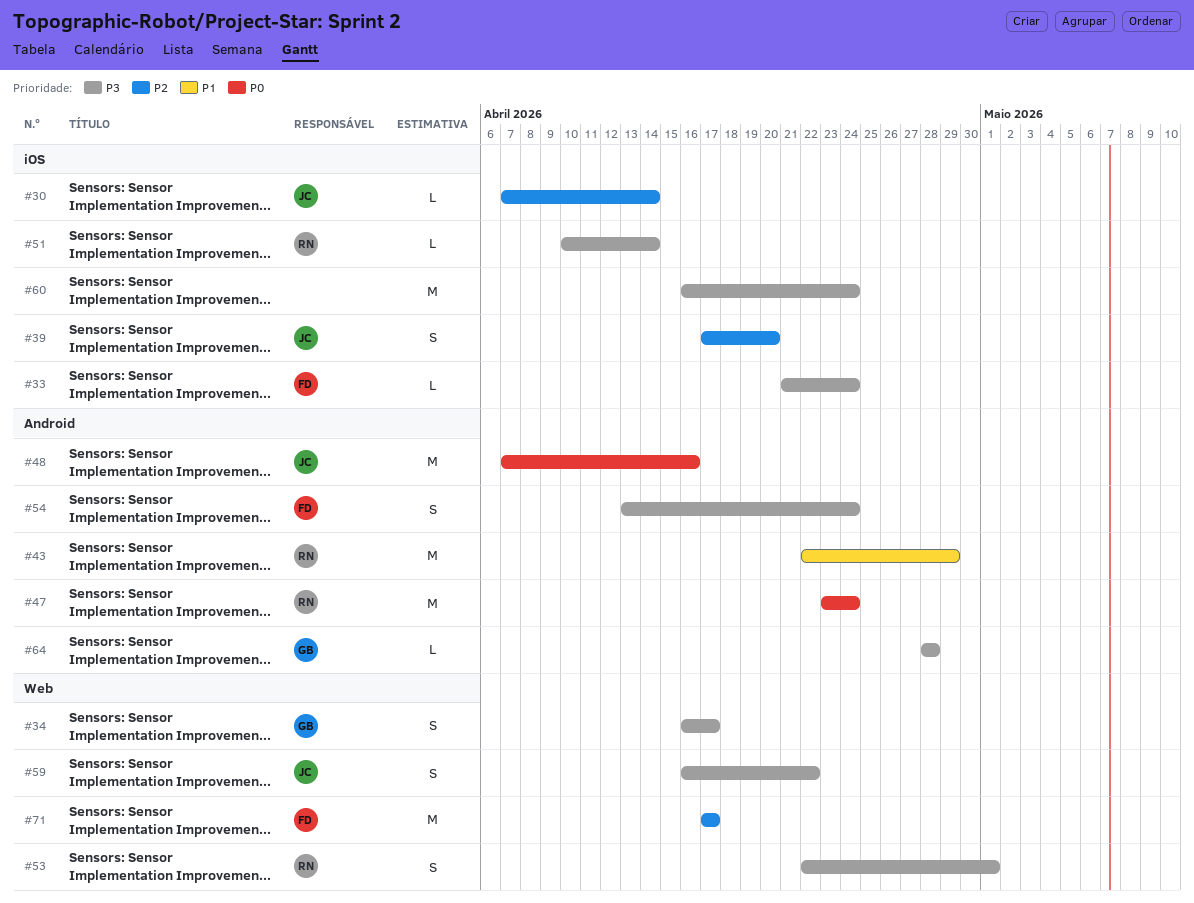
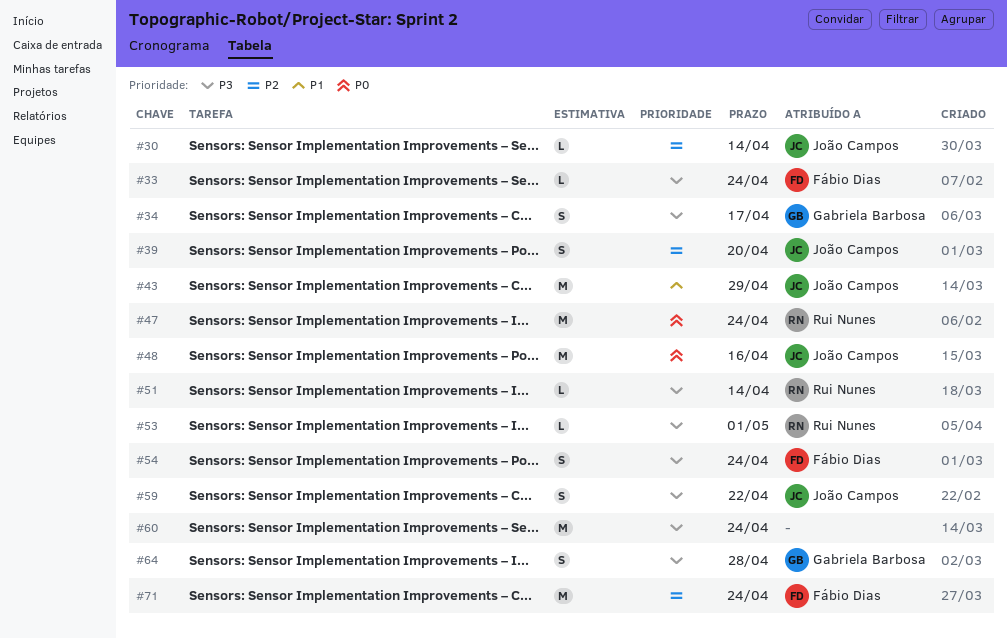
#43, owner: Rui Nunes -> João Campos
#53, estimate: S -> L
#64, estimate: L -> S
#71, due: Apr 17 -> Apr 24

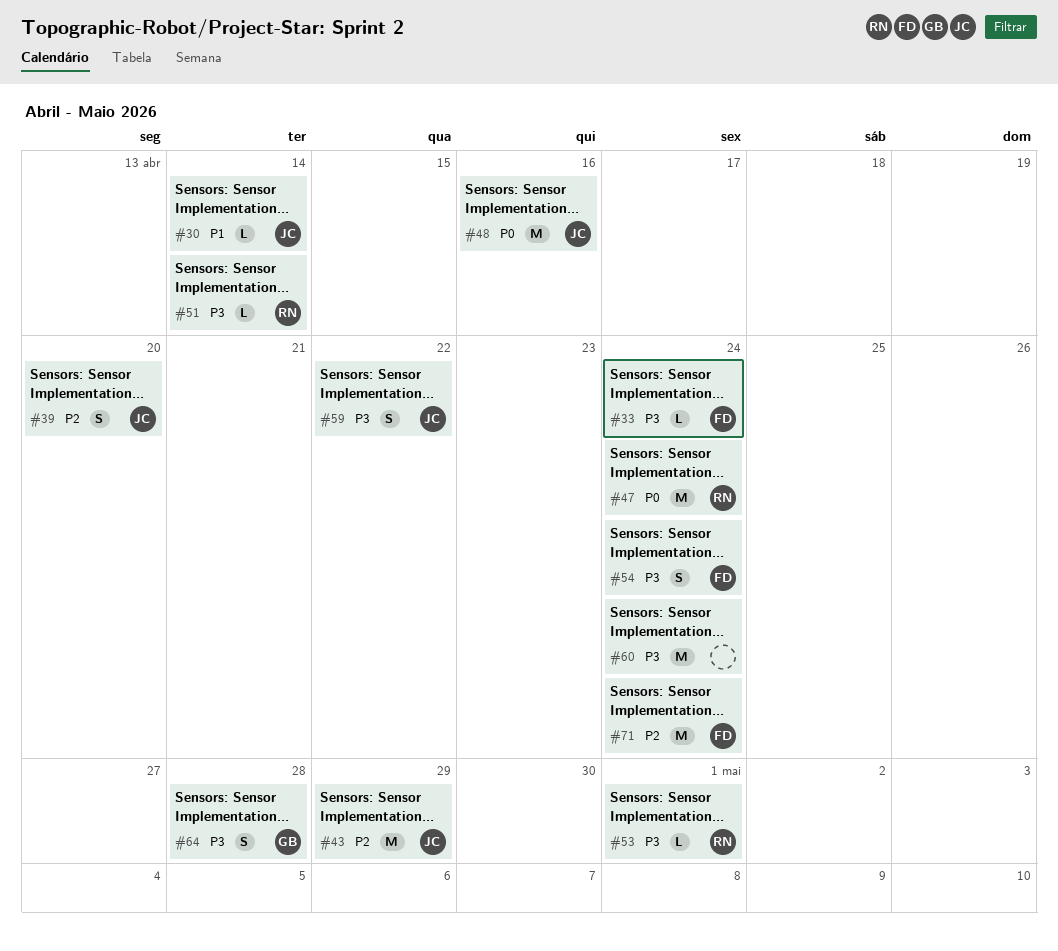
#30, priority: P2 -> P1
#34: present -> none
#43, priority: P1 -> P2

